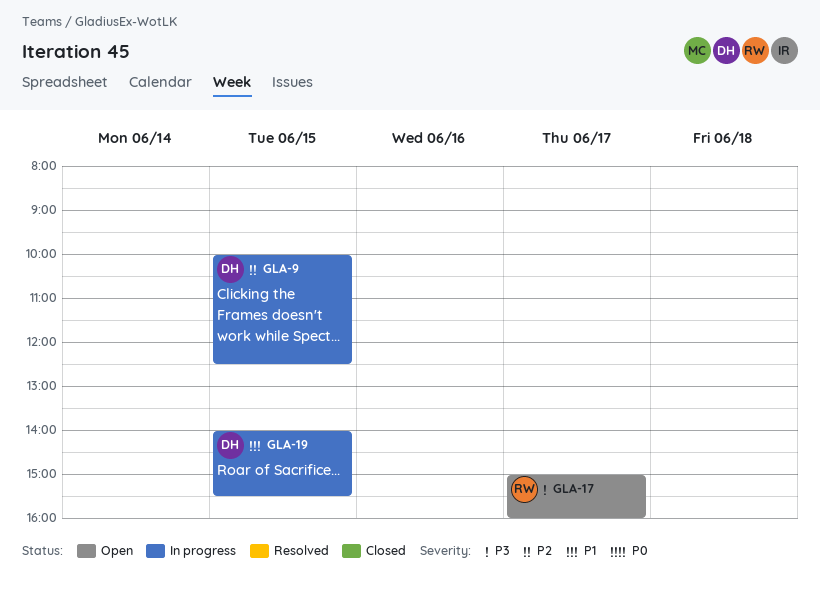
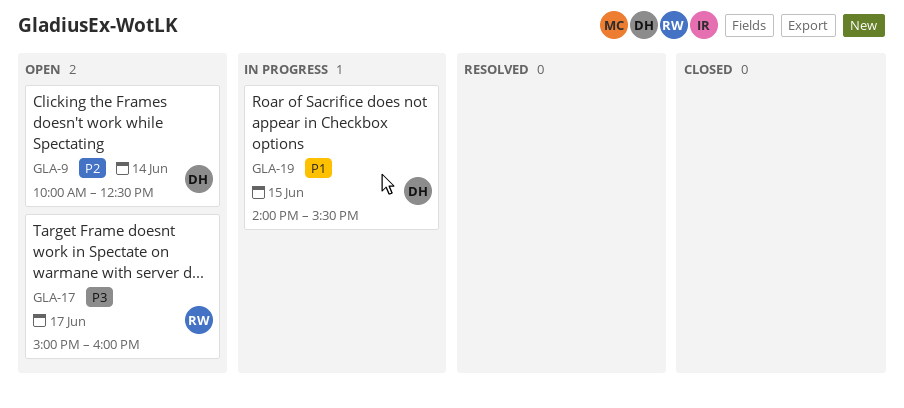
GLA-9, status: In progress -> Open
GLA-9, day: Jun 15 -> Jun 14

